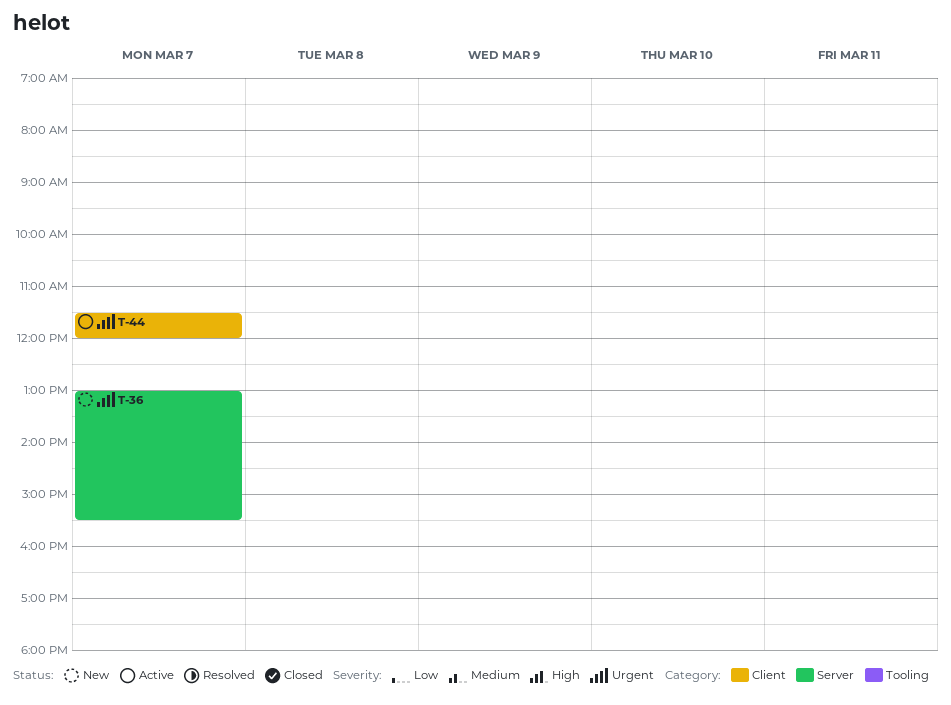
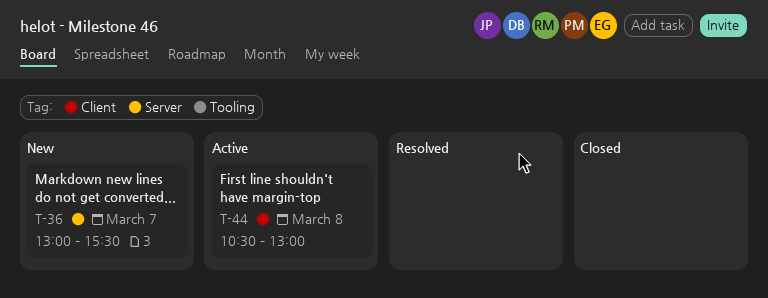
T-44, day: Mar 7 -> Mar 8
T-44, begins: 11:30 -> 10:30
T-44, ends: 12:00 -> 13:00

